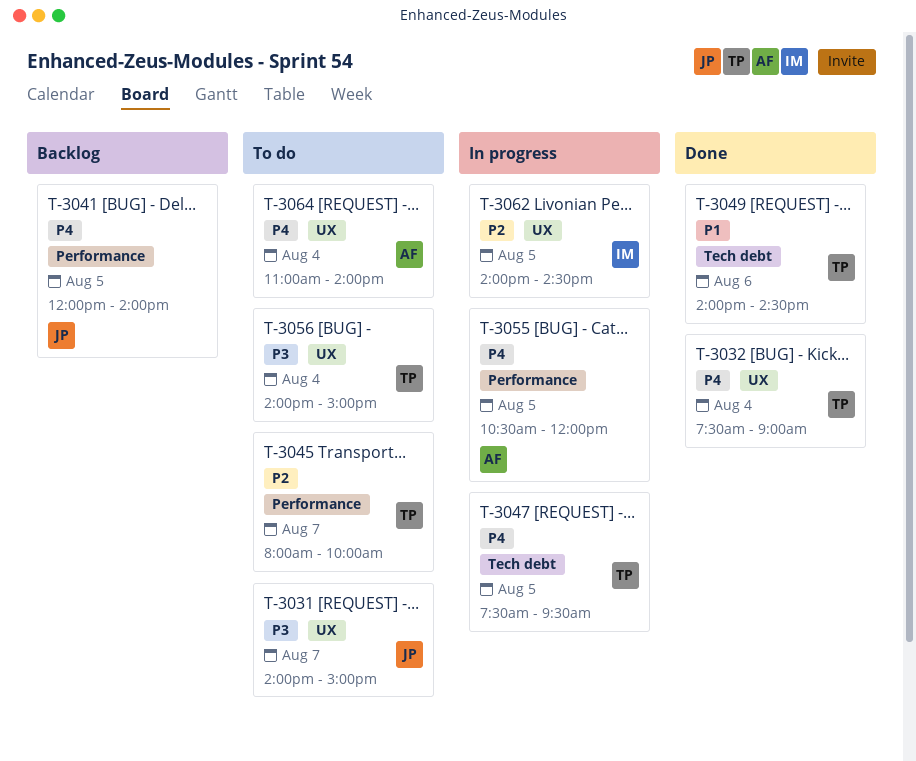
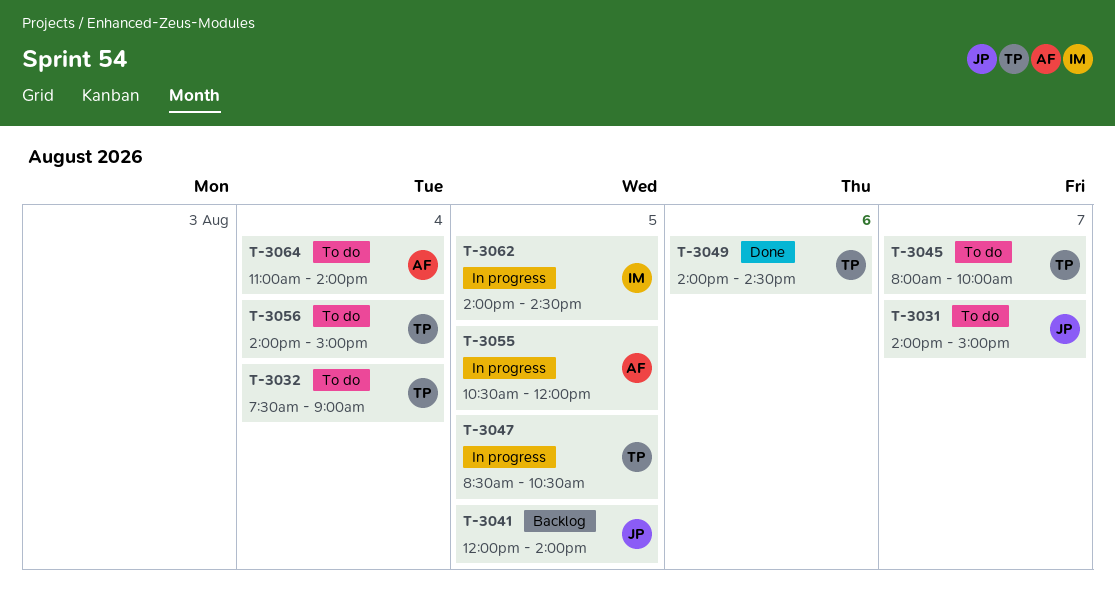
T-3032, status: Done -> To do
T-3047, begins: 07:30 -> 08:30
T-3047, ends: 09:30 -> 10:30

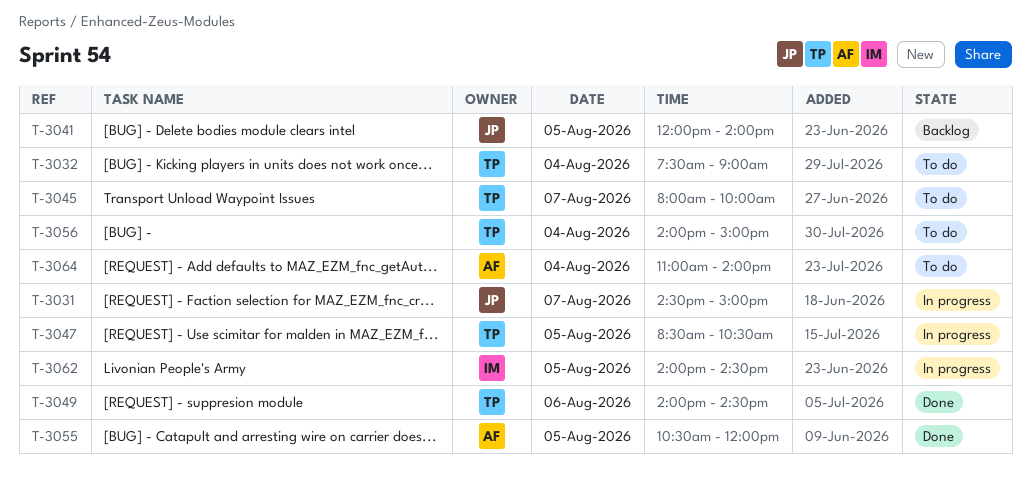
T-3031, status: To do -> In progress
T-3031, begins: 14:00 -> 14:30
T-3055, status: In progress -> Done

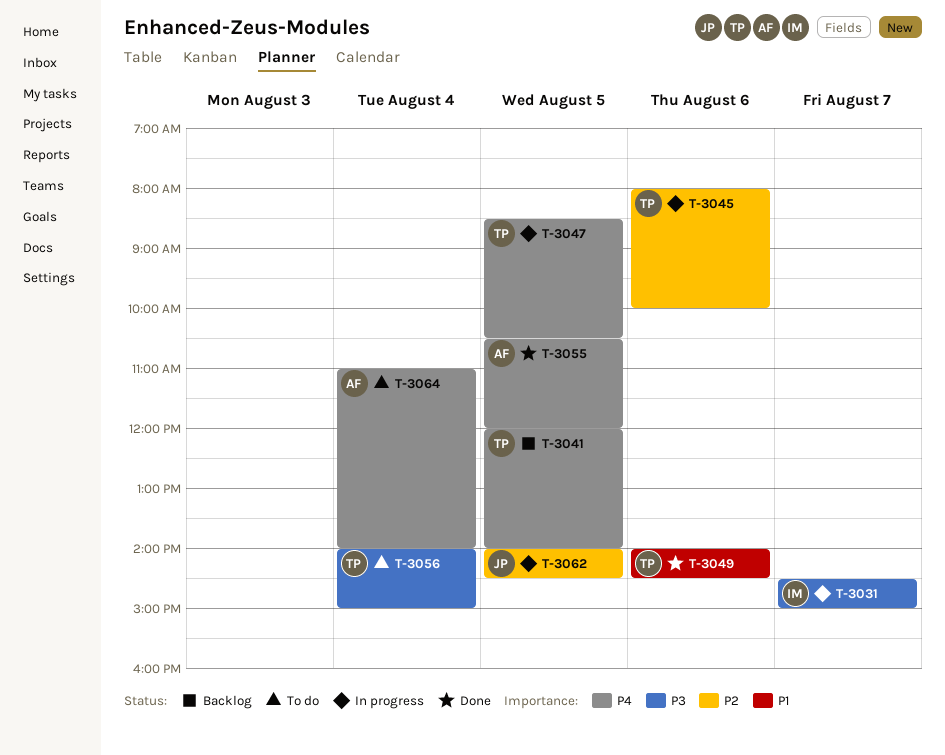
T-3031, owner: JP -> IM
T-3032: present -> none
T-3041, owner: JP -> TP
T-3045, status: To do -> In progress
T-3045, day: Aug 7 -> Aug 6
T-3062, owner: IM -> JP

